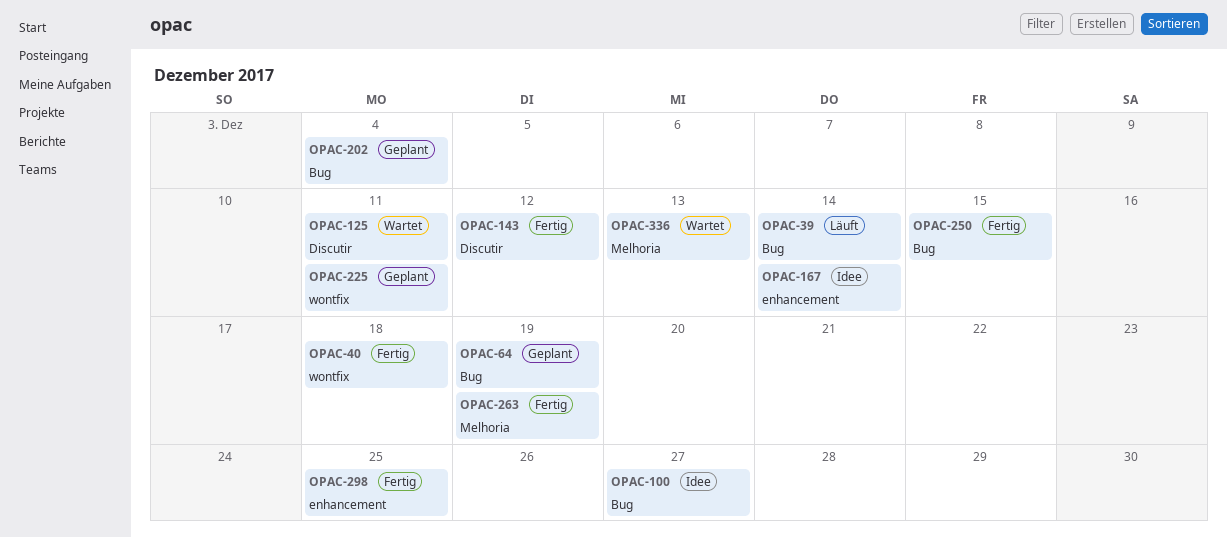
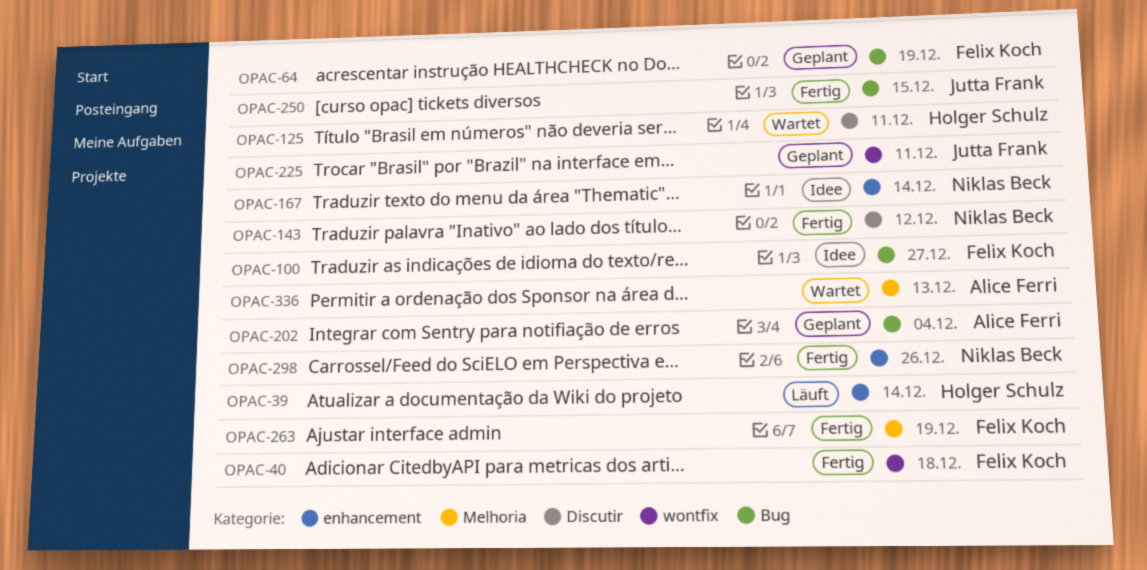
OPAC-39, label: Bug -> enhancement
OPAC-298, due: Dec 25 -> Dec 26

